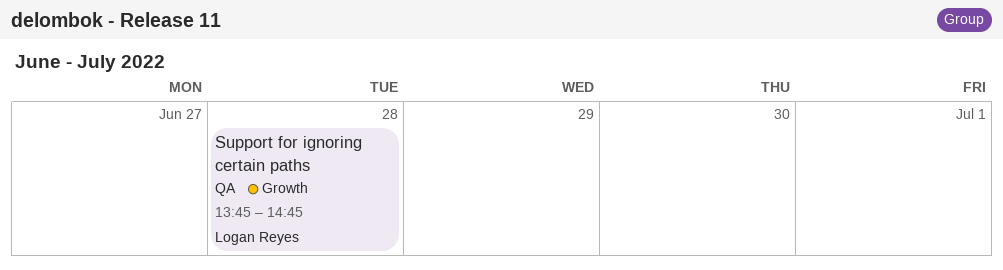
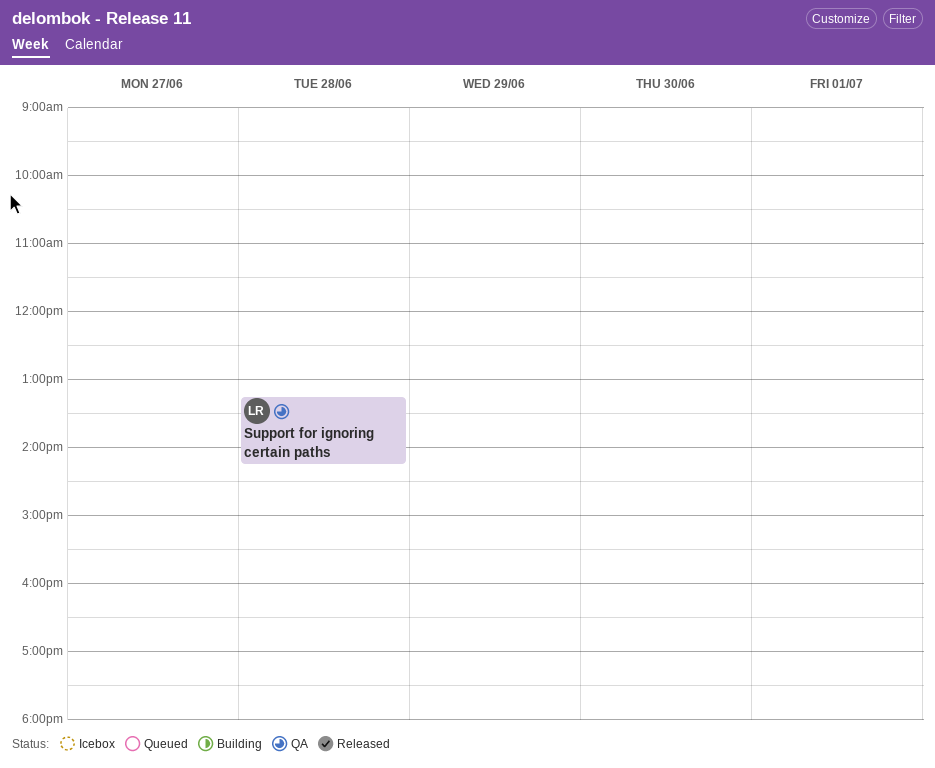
Support for ignoring certain paths, begins: 13:45 -> 13:15
Support for ignoring certain paths, ends: 14:45 -> 14:15

